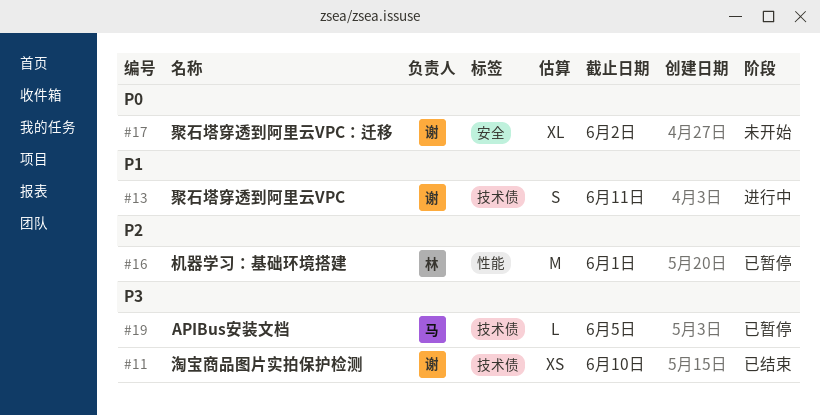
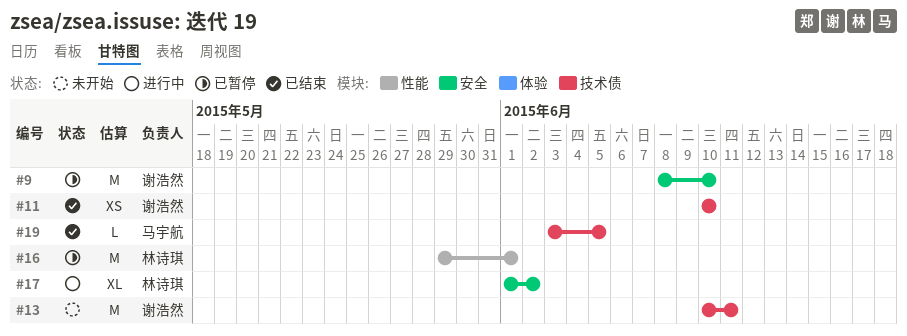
#9: none -> present
#13, status: 进行中 -> 未开始
#13, estimate: S -> M
#17, status: 未开始 -> 进行中
#17, owner: 谢浩然 -> 林诗琪
#19, status: 已暂停 -> 已结束

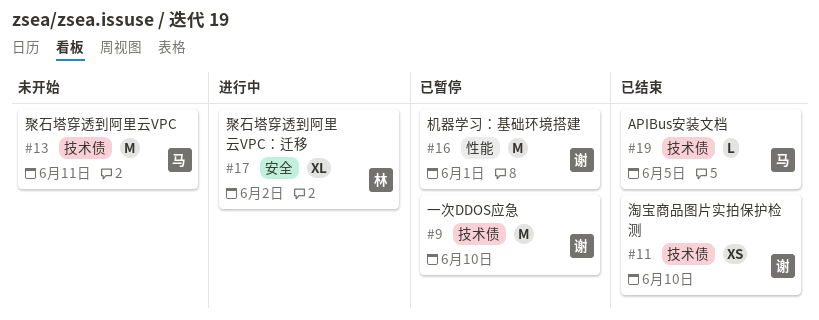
#9, label: 安全 -> 技术债
#13, owner: 谢浩然 -> 马宇航
#16, owner: 林诗琪 -> 谢浩然

